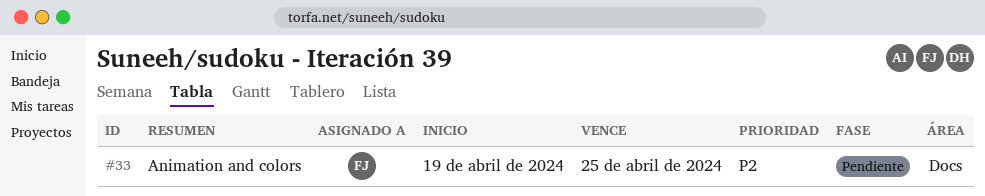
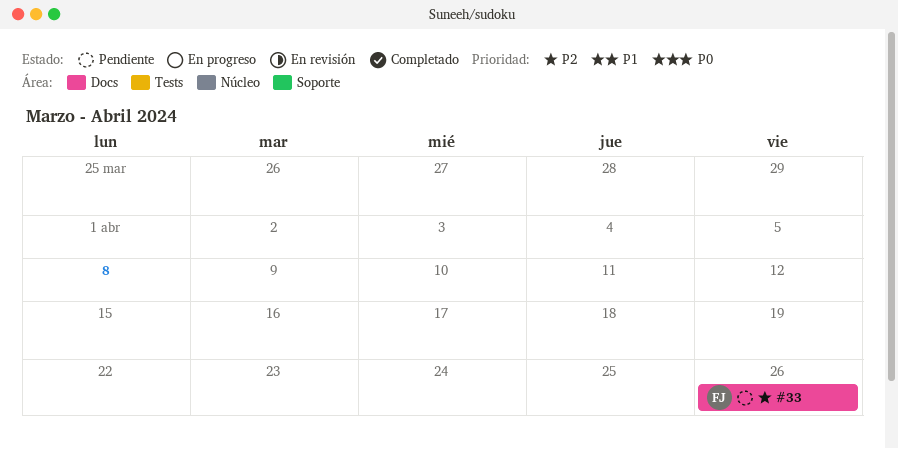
#33, start: Apr 19 -> Apr 26
#33, due: Apr 25 -> Apr 26

